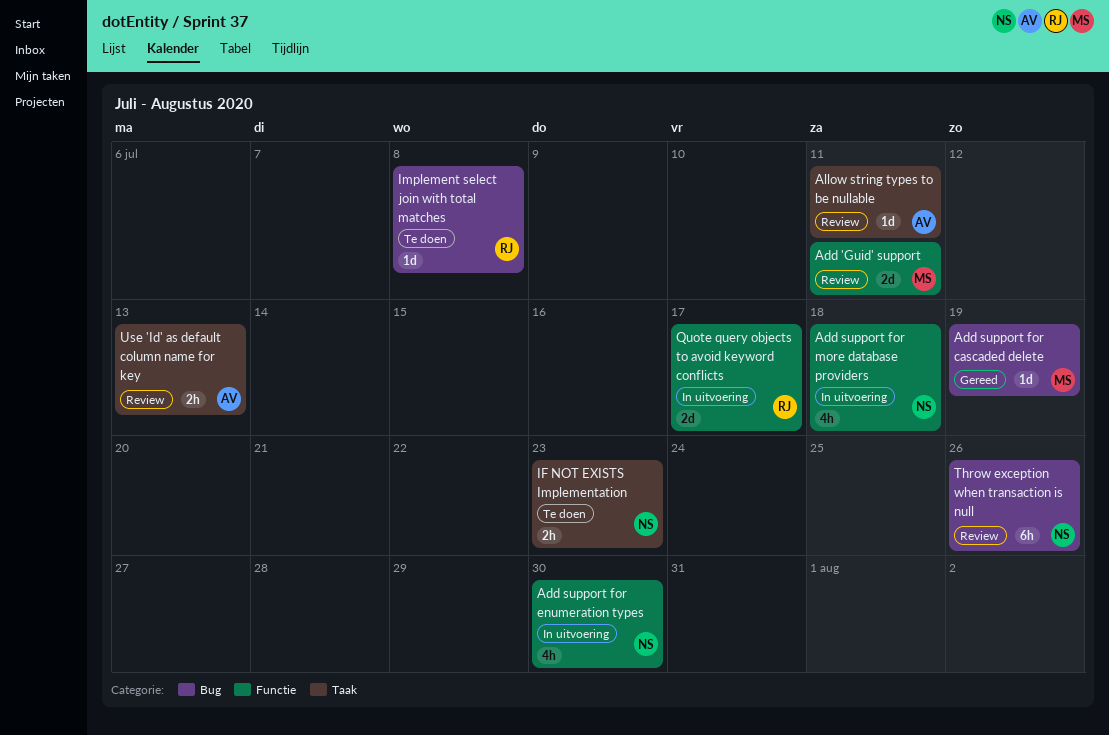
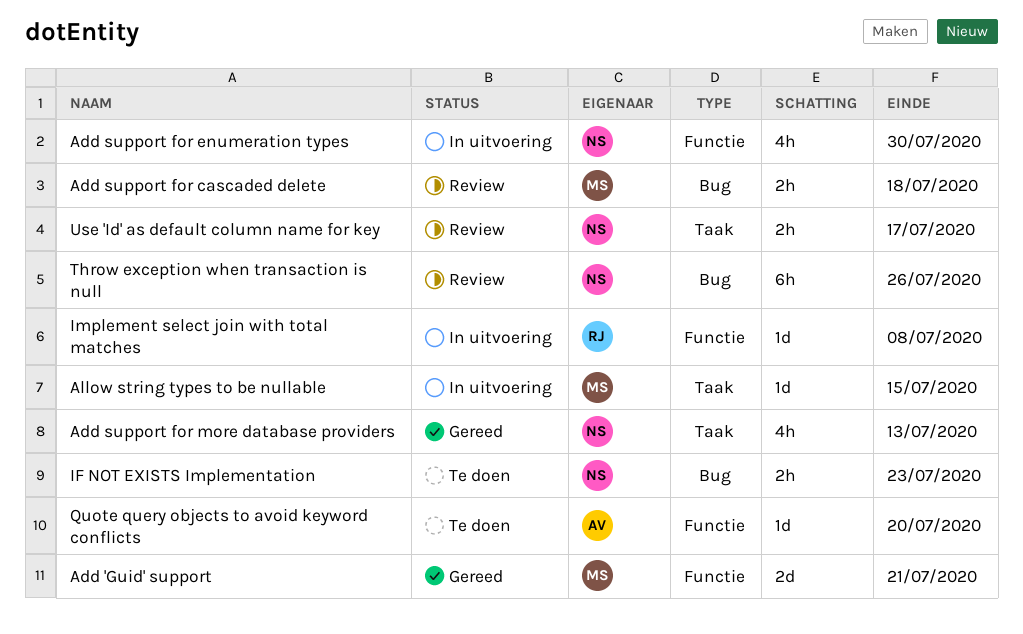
Add 'Guid' support, status: Review -> Gereed
Add 'Guid' support, due: Jul 11 -> Jul 21
Add support for cascaded delete, status: Gereed -> Review
Add support for cascaded delete, estimate: 1d -> 2h
Add support for cascaded delete, due: Jul 19 -> Jul 18
Add support for more database providers, status: In uitvoering -> Gereed
Add support for more database providers, label: Functie -> Taak
Add support for more database providers, due: Jul 18 -> Jul 13
Allow string types to be nullable, status: Review -> In uitvoering
Allow string types to be nullable, owner: AV -> MS
Allow string types to be nullable, due: Jul 11 -> Jul 15
IF NOT EXISTS Implementation, label: Taak -> Bug
Implement select join with total matches, status: Te doen -> In uitvoering
Implement select join with total matches, label: Bug -> Functie
Quote query objects to avoid keyword conflicts, status: In uitvoering -> Te doen
Quote query objects to avoid keyword conflicts, owner: RJ -> AV
Quote query objects to avoid keyword conflicts, estimate: 2d -> 1d
Quote query objects to avoid keyword conflicts, due: Jul 17 -> Jul 20
Use 'Id' as default column name for key, owner: AV -> NS
Use 'Id' as default column name for key, due: Jul 13 -> Jul 17

